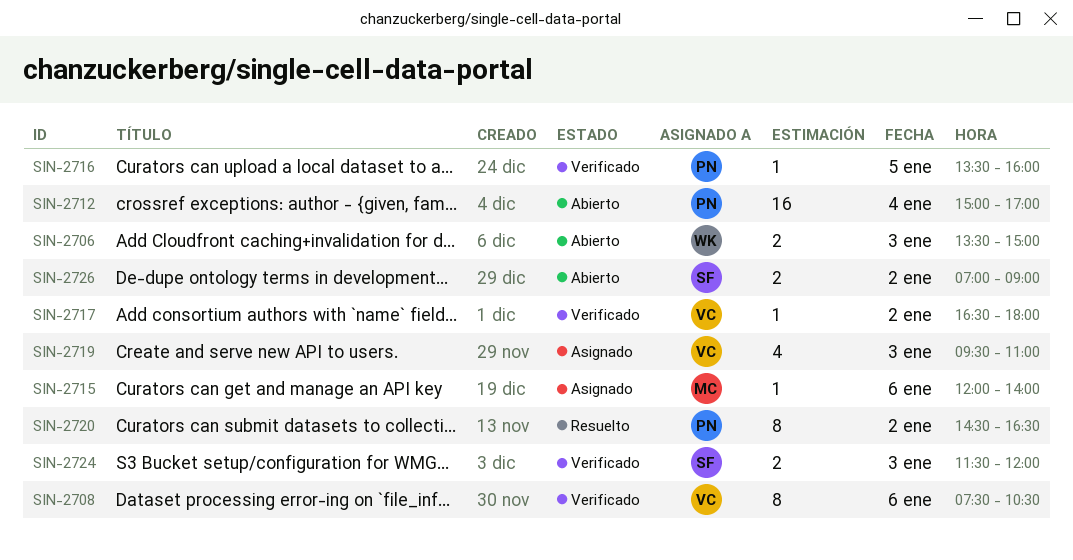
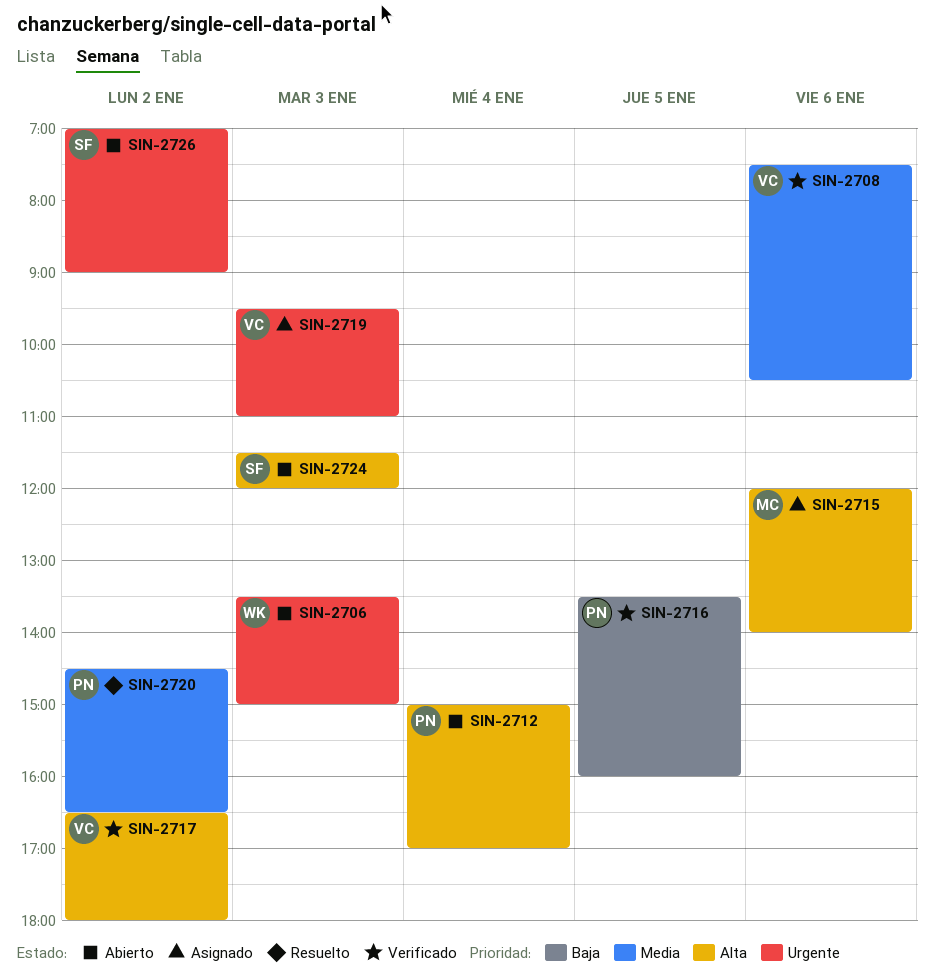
SIN-2724, status: Verificado -> Abierto

